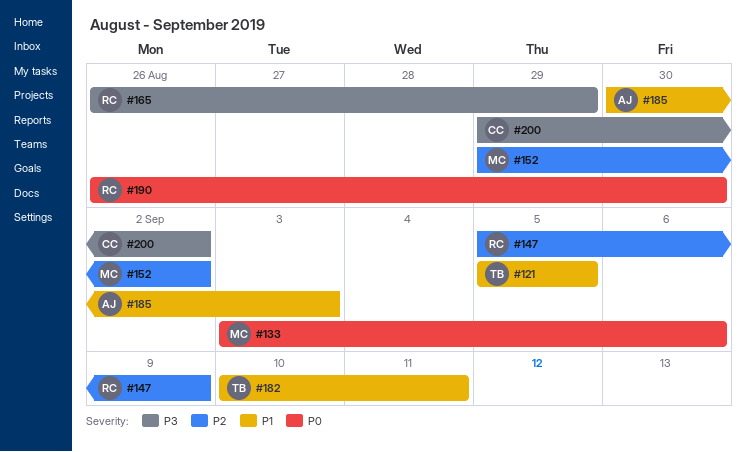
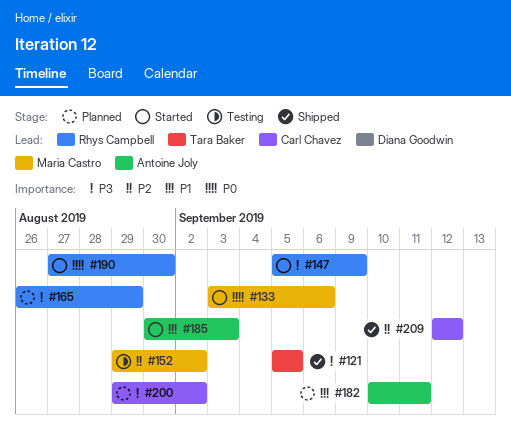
#121, priority: P1 -> P3
#147, priority: P2 -> P3
#182, owner: Tara Baker -> Antoine Joly
#190, start: Aug 26 -> Aug 27
#209: none -> present

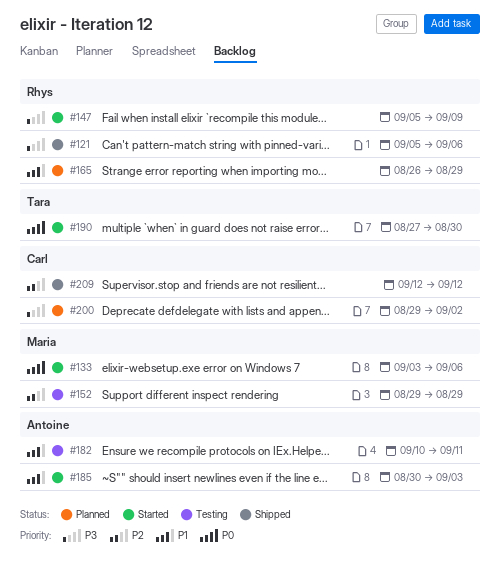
#121, owner: Tara Baker -> Rhys Campbell
#121, due: Sep 5 -> Sep 6
#152, due: Sep 2 -> Aug 29
#165, priority: P3 -> P1
#182, status: Planned -> Testing
#190, owner: Rhys Campbell -> Tara Baker

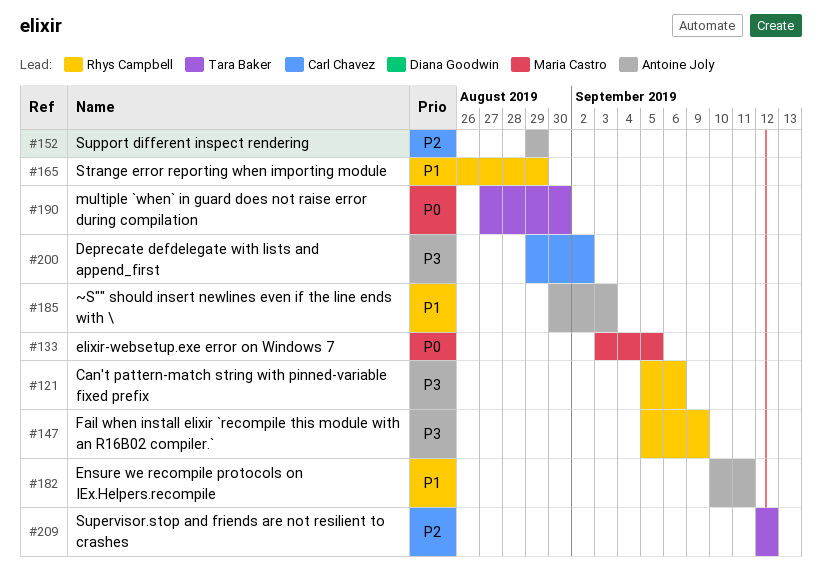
#133, due: Sep 6 -> Sep 5
#152, owner: Maria Castro -> Antoine Joly
#209, owner: Carl Chavez -> Tara Baker

